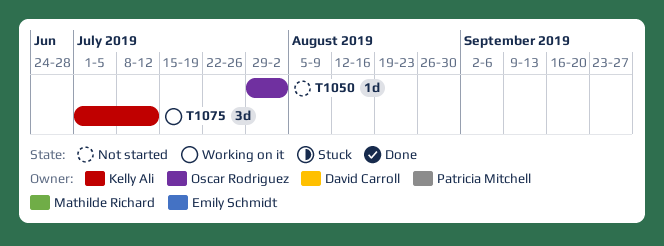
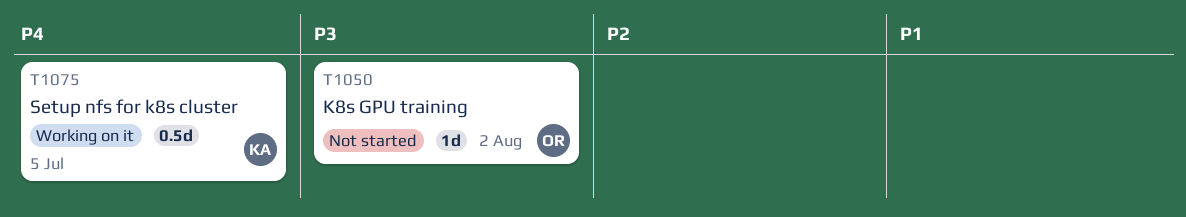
T1075, estimate: 3d -> 0.5d
T1075, due: Jul 12 -> Jul 5

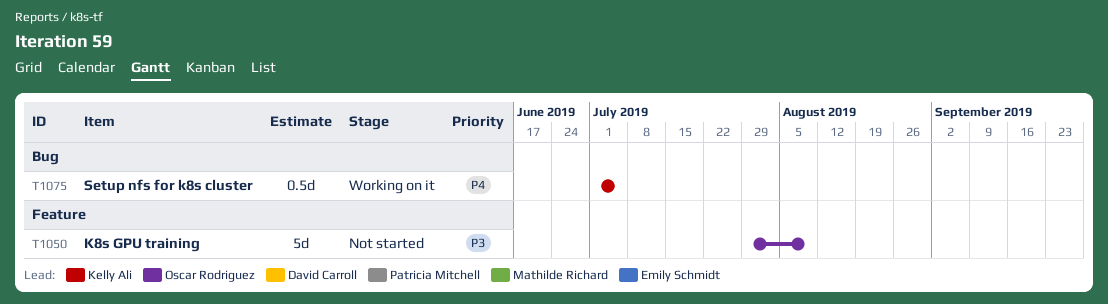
T1050, estimate: 1d -> 5d
T1050, due: Aug 2 -> Aug 9

